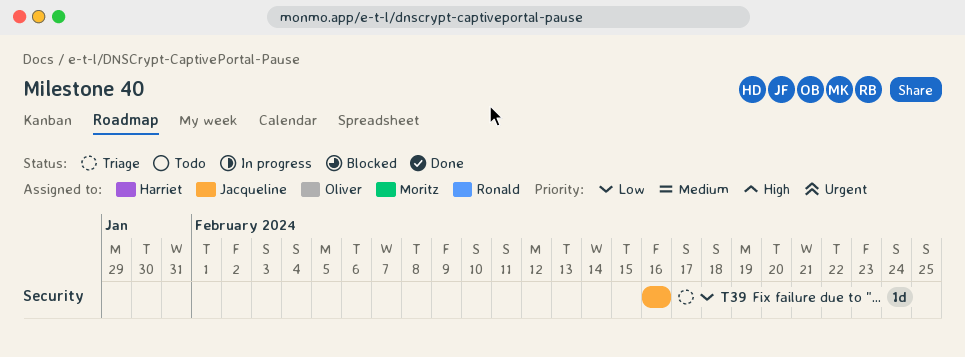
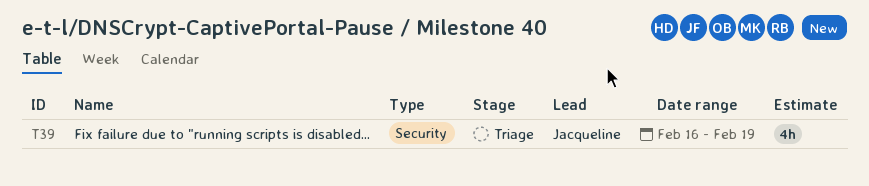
T39, estimate: 1d -> 4h
T39, due: Feb 16 -> Feb 19

